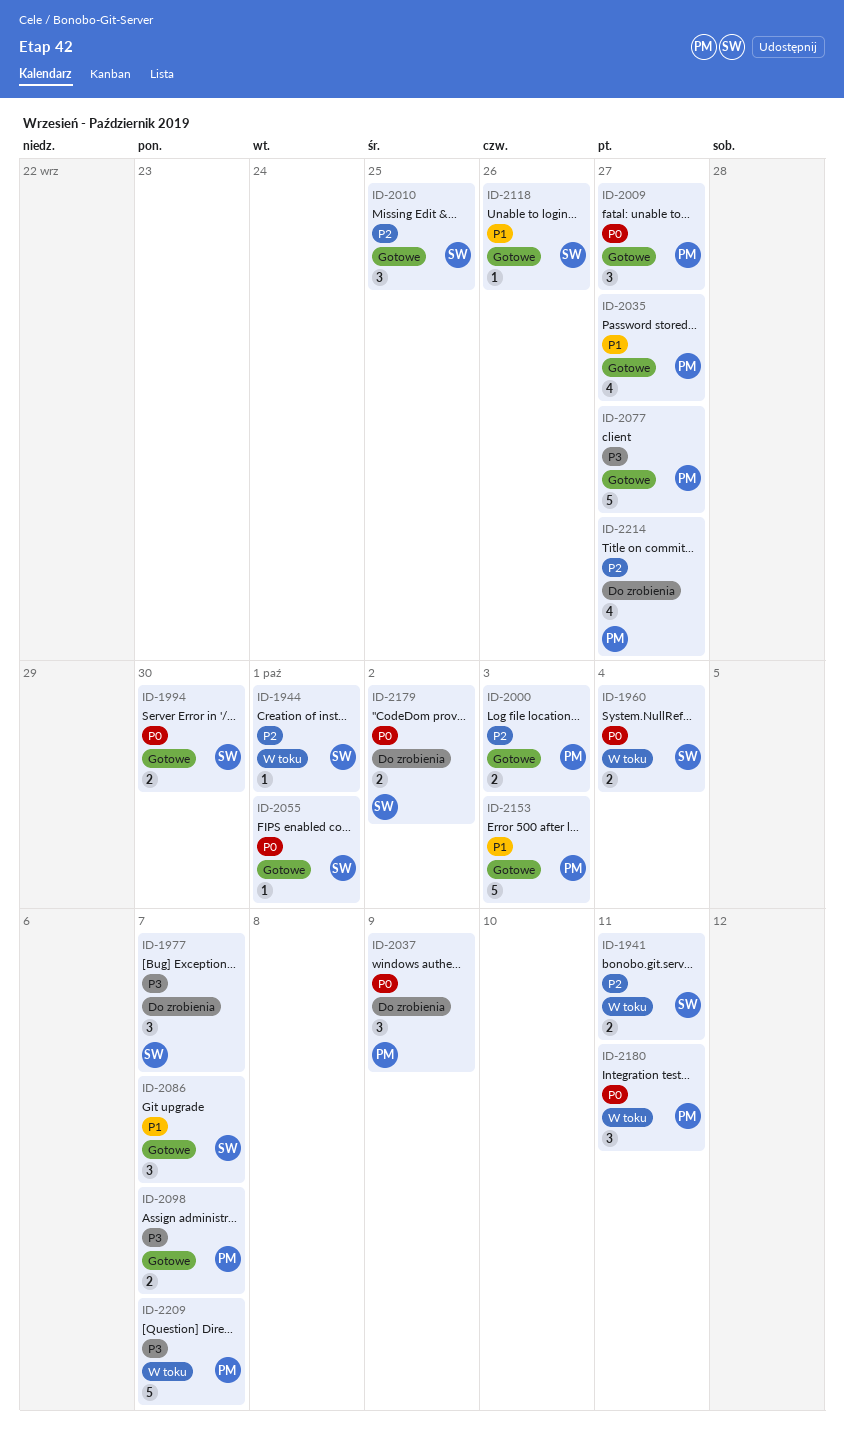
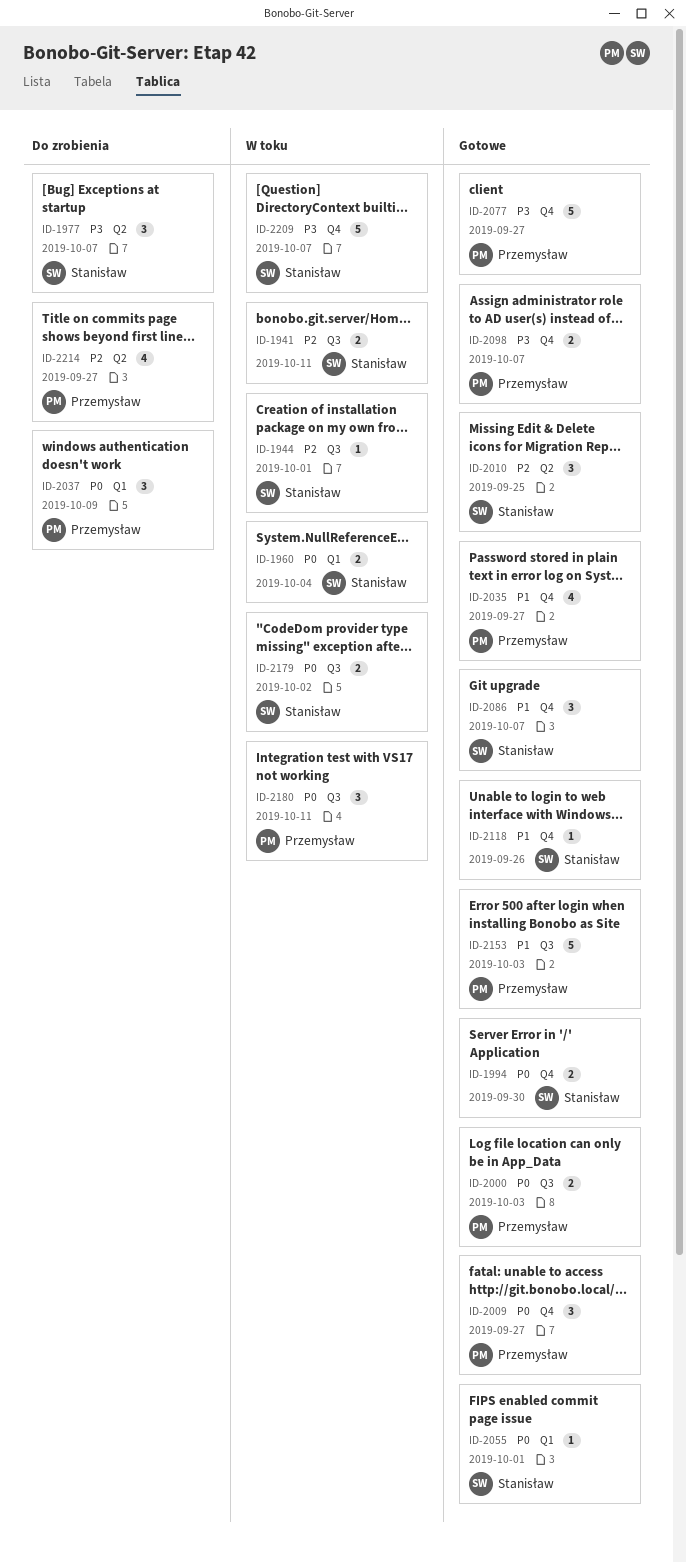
ID-2000, priority: P2 -> P0
ID-2179, status: Do zrobienia -> W toku
ID-2209, owner: Przemysław -> Stanisław

